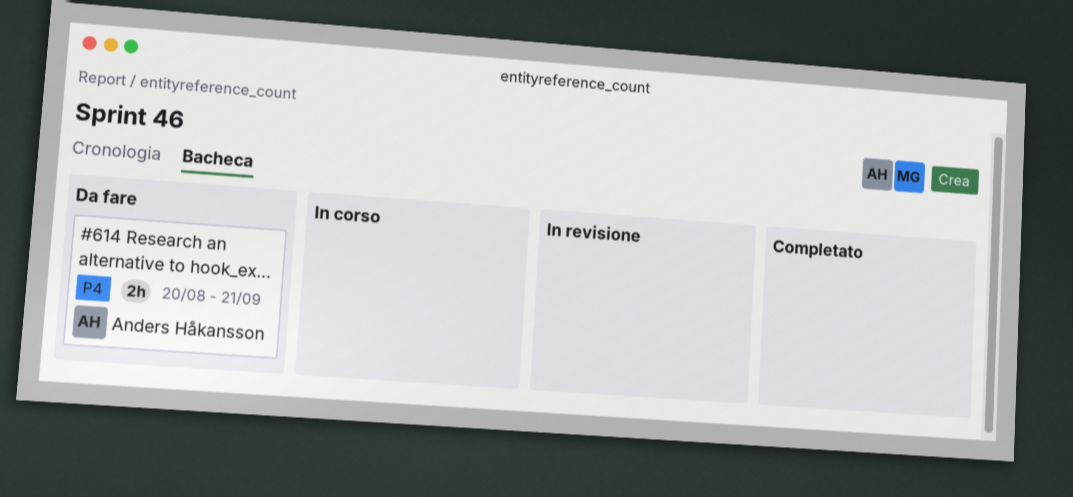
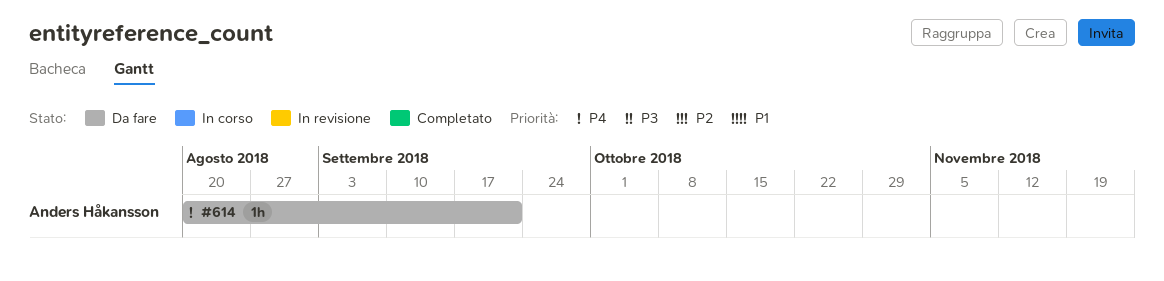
#614, estimate: 2h -> 1h

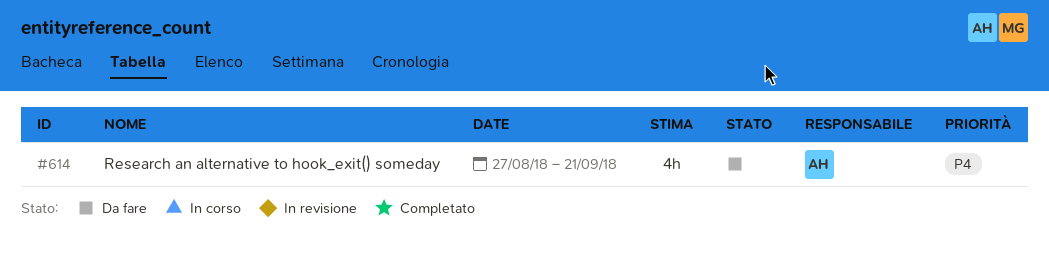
#614, estimate: 1h -> 4h
#614, start: Aug 20 -> Aug 27

